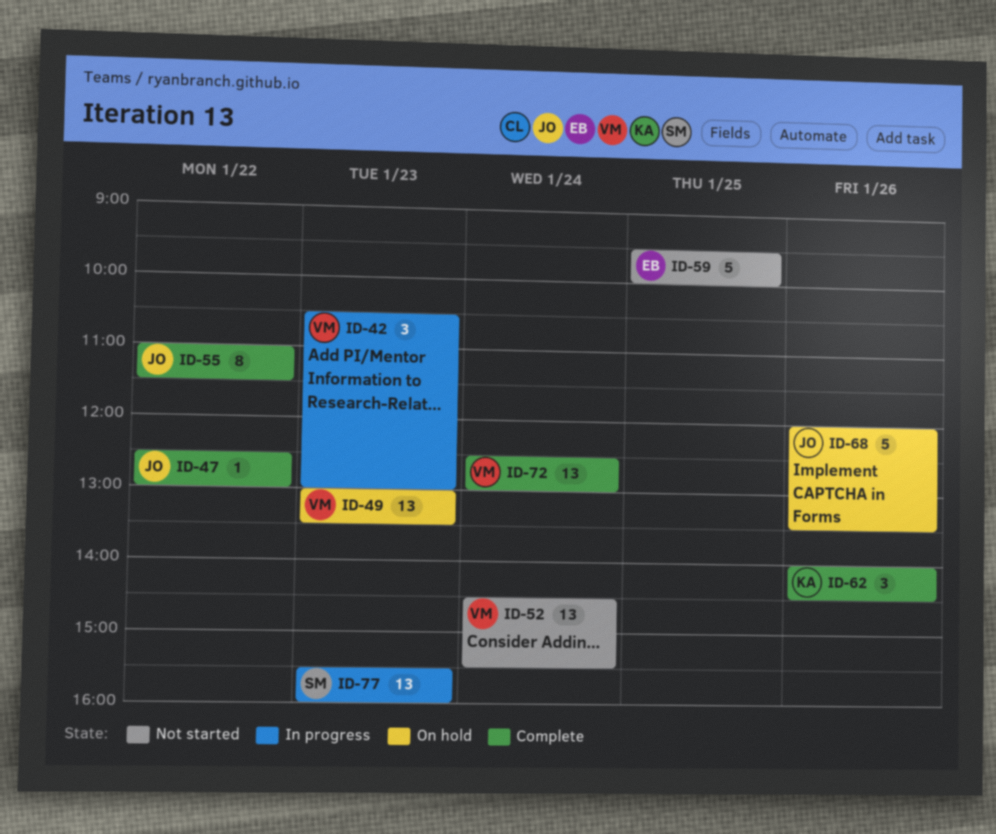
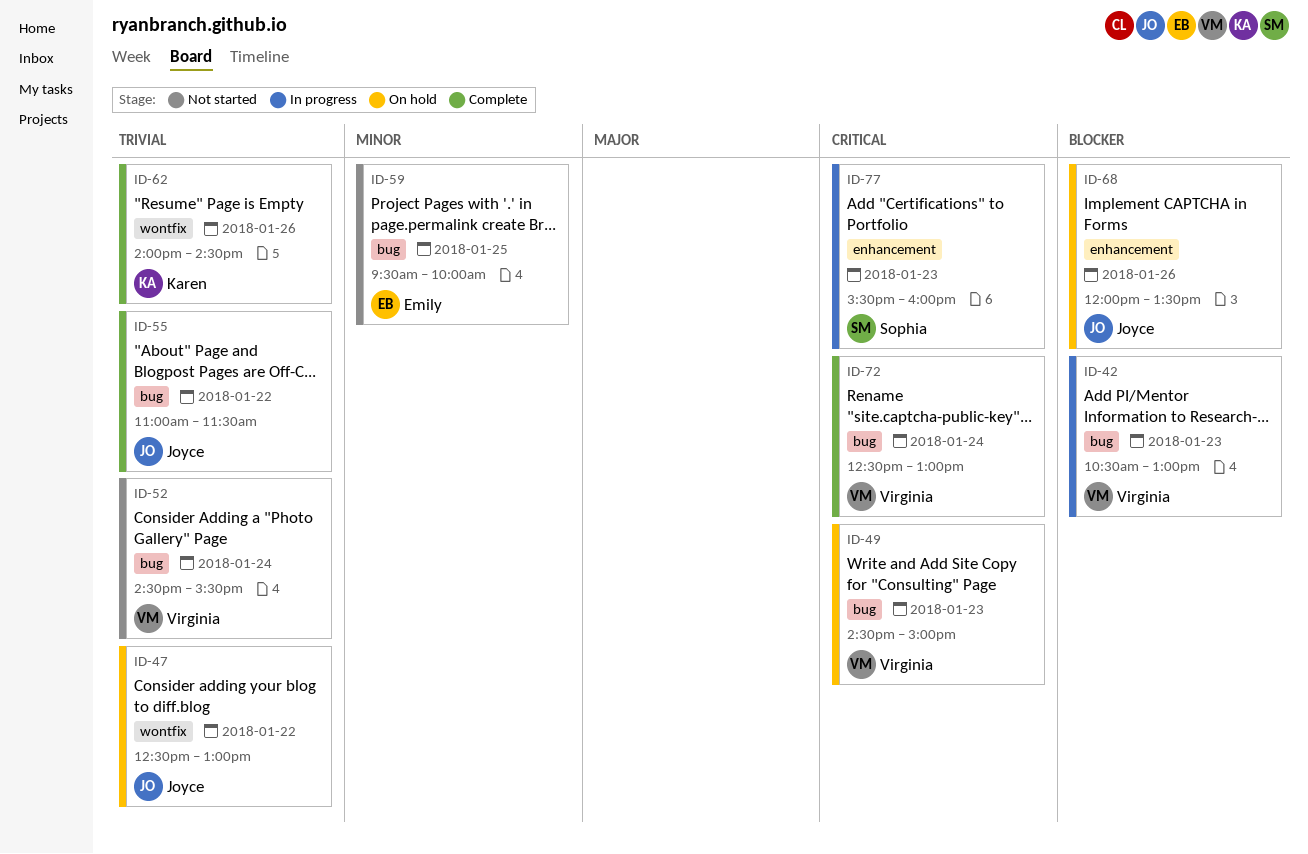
ID-47, status: Complete -> On hold
ID-49, begins: 13:00 -> 14:30
ID-49, ends: 13:30 -> 15:00

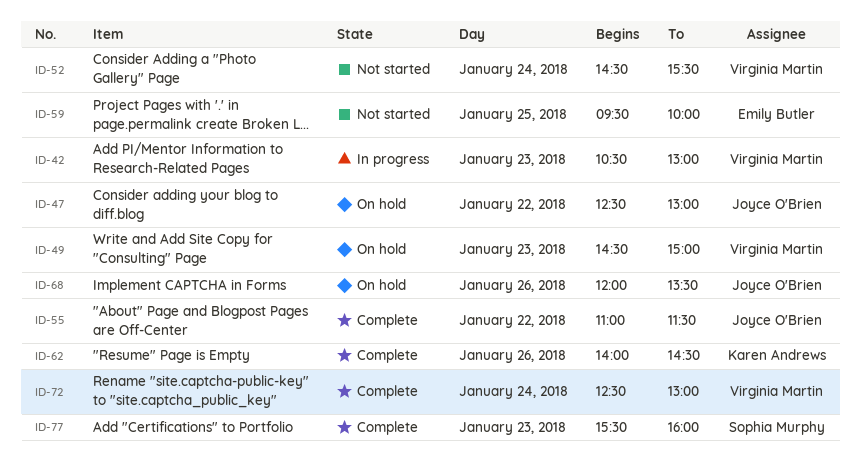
ID-77, status: In progress -> Complete

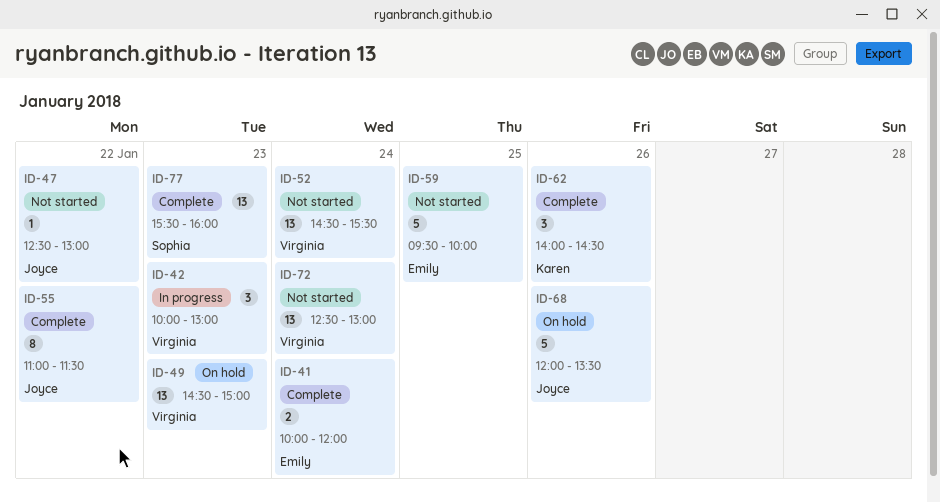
ID-41: none -> present
ID-42, begins: 10:30 -> 10:00
ID-47, status: On hold -> Not started
ID-72, status: Complete -> Not started

